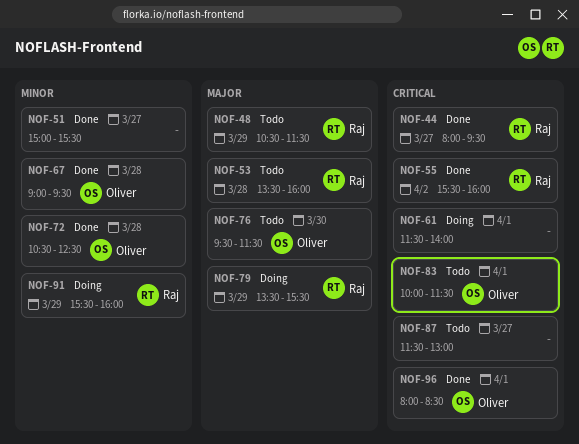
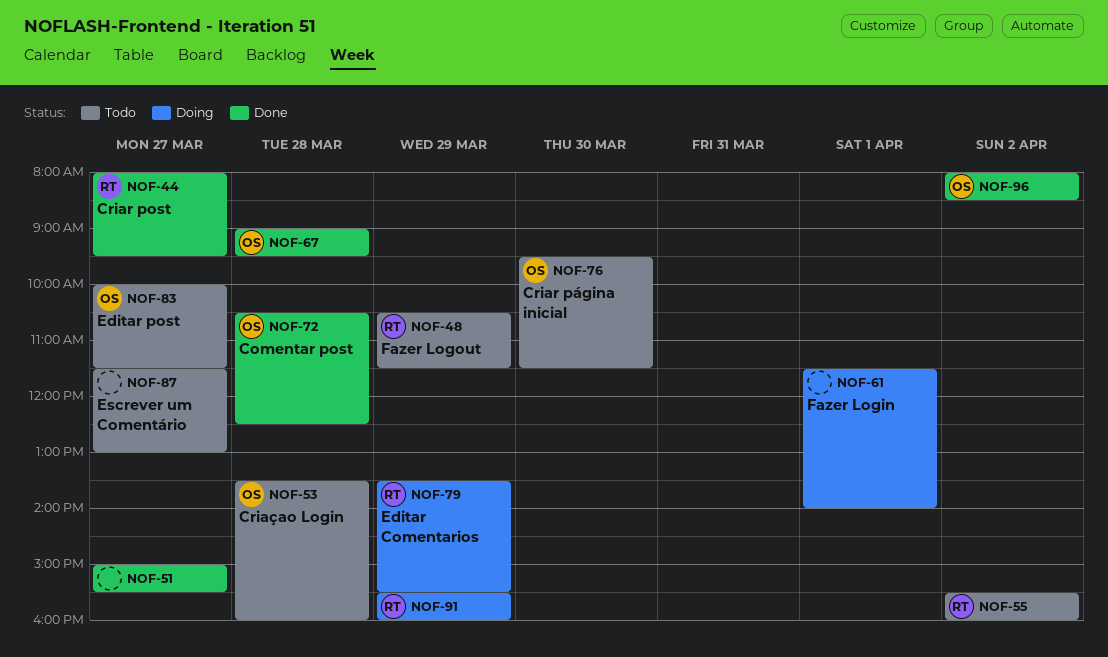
NOF-53, owner: Raj -> Oliver
NOF-55, status: Done -> Todo
NOF-83, day: Apr 1 -> Mar 27
NOF-96, day: Apr 1 -> Apr 2

